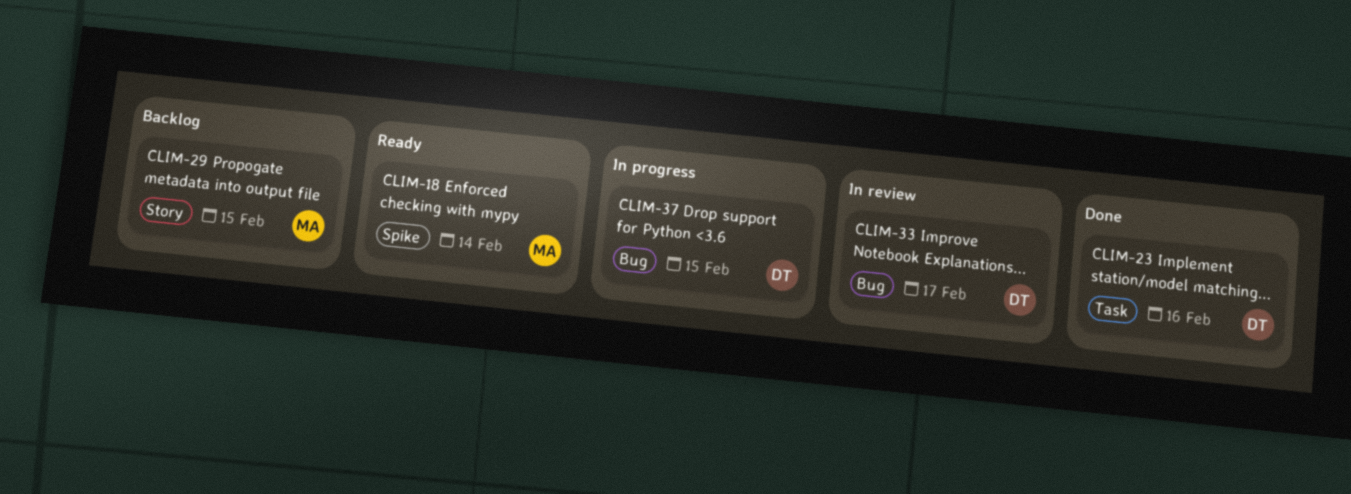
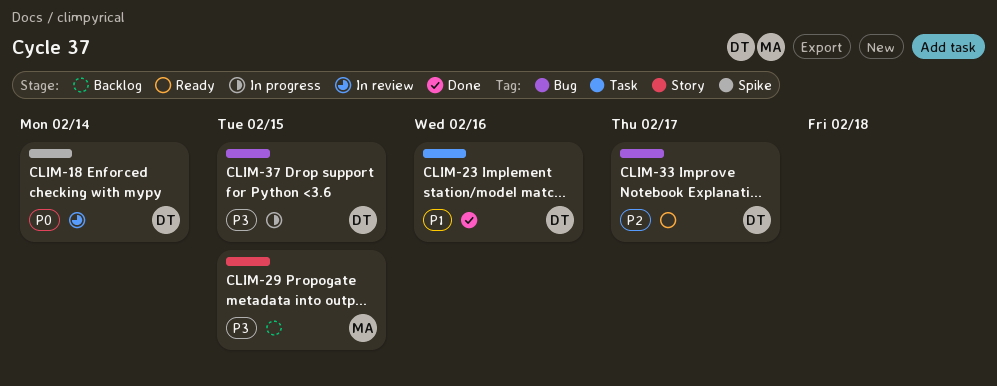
CLIM-18, status: Ready -> In review
CLIM-18, owner: MA -> DT
CLIM-33, status: In review -> Ready

